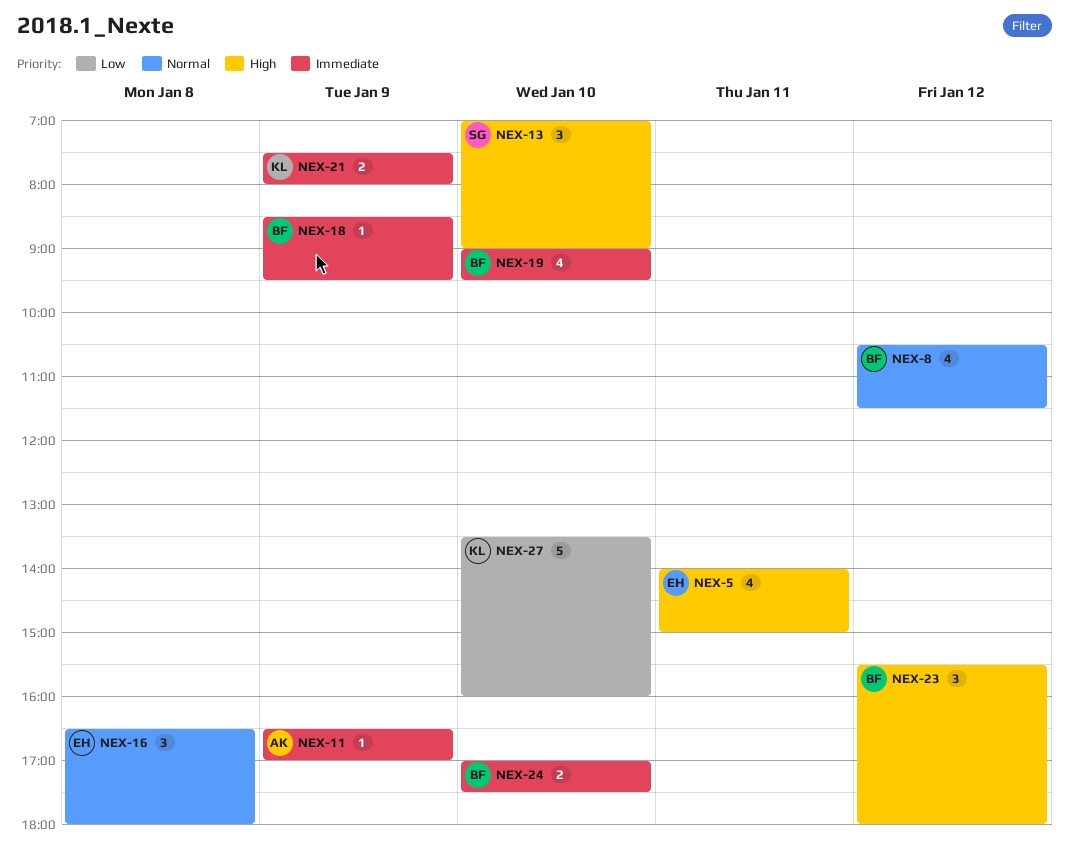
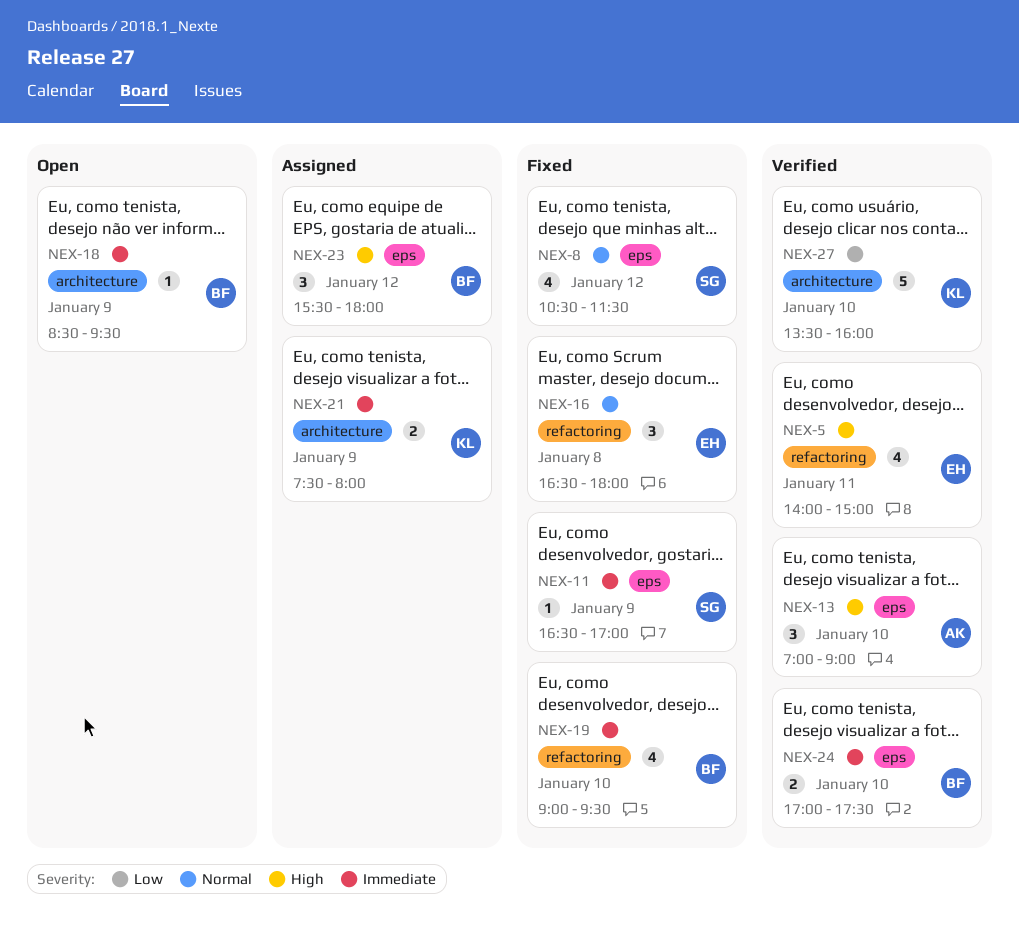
NEX-8, owner: BF -> SG
NEX-11, owner: AK -> SG
NEX-13, owner: SG -> AK

